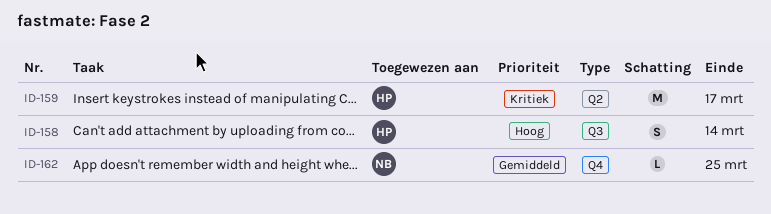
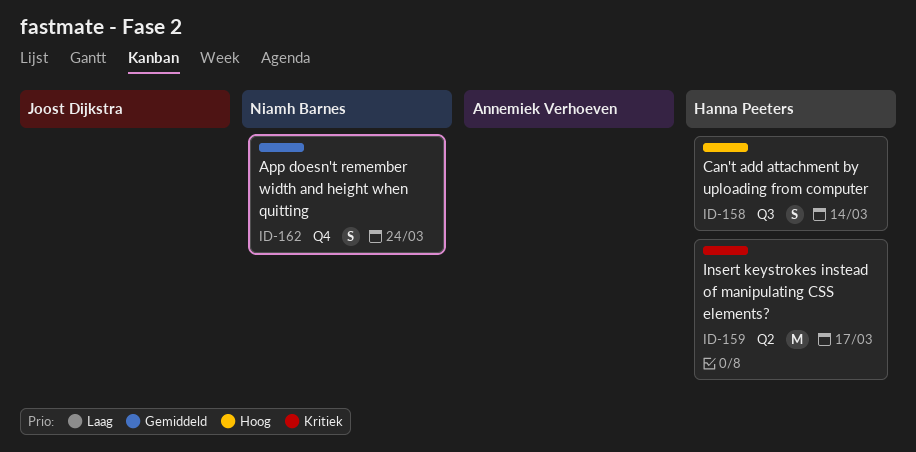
ID-162, estimate: L -> S
ID-162, due: Mar 25 -> Mar 24

